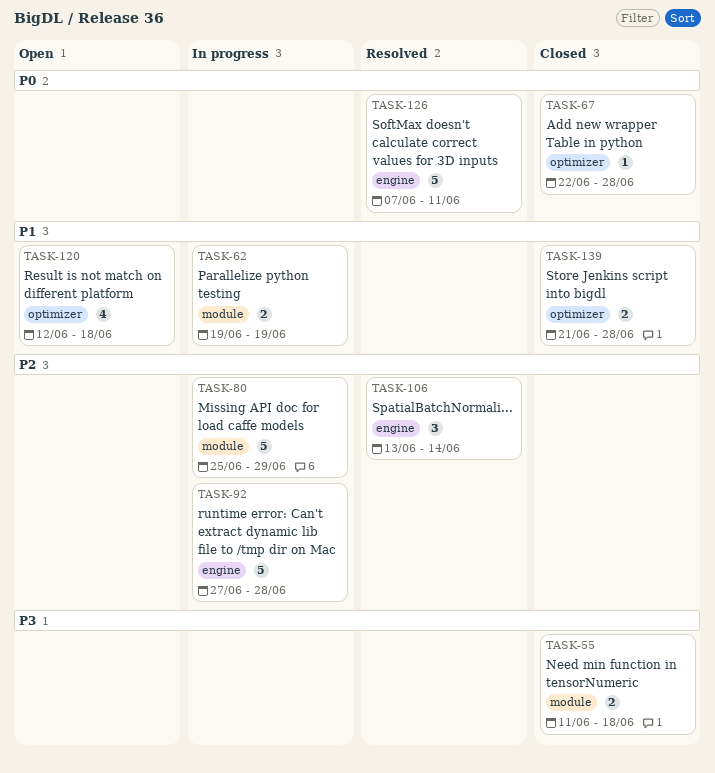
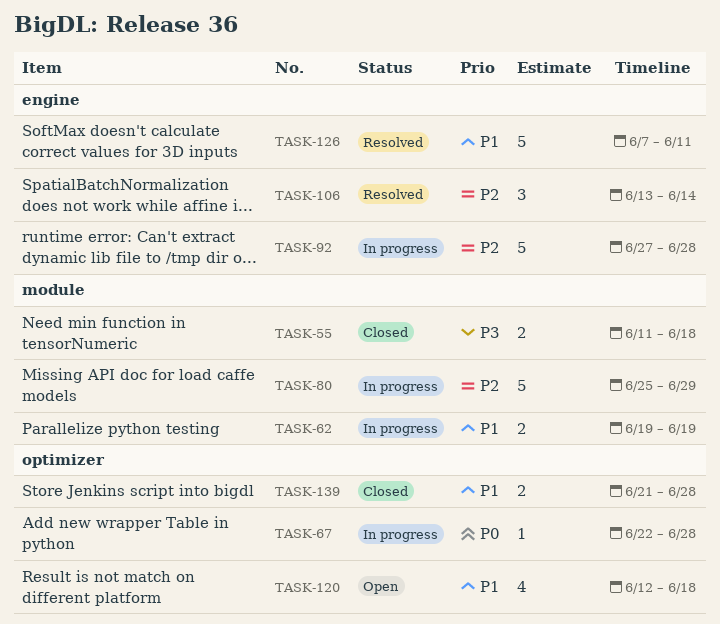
TASK-67, status: Closed -> In progress
TASK-126, priority: P0 -> P1

